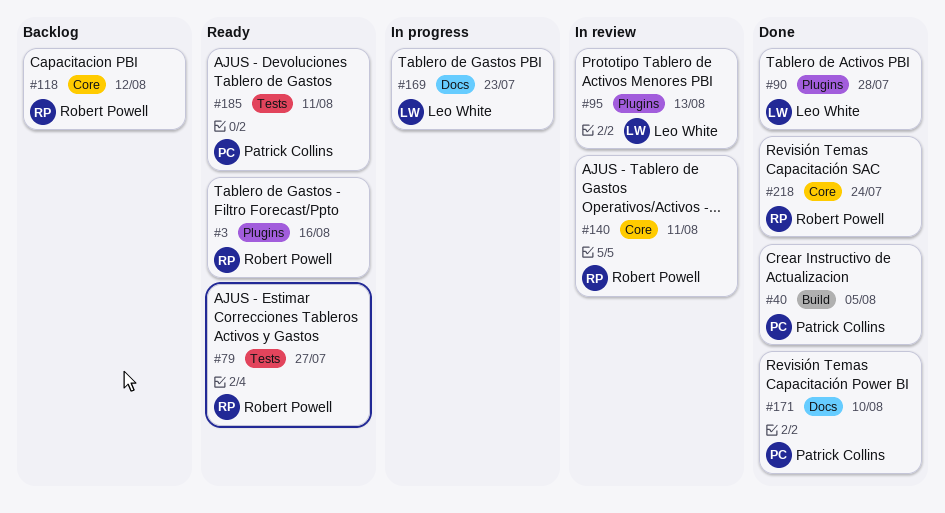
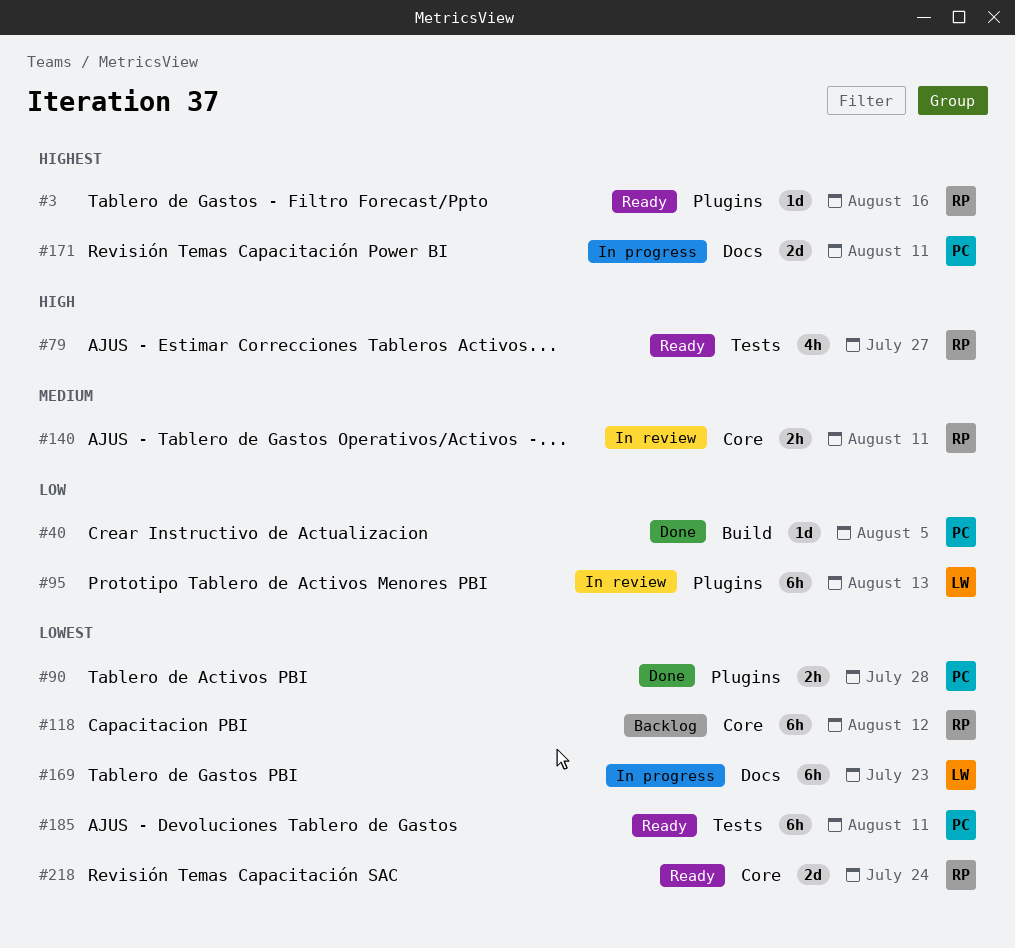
#90, owner: Leo White -> Patrick Collins
#171, status: Done -> In progress
#171, due: Aug 10 -> Aug 11
#218, status: Done -> Ready

